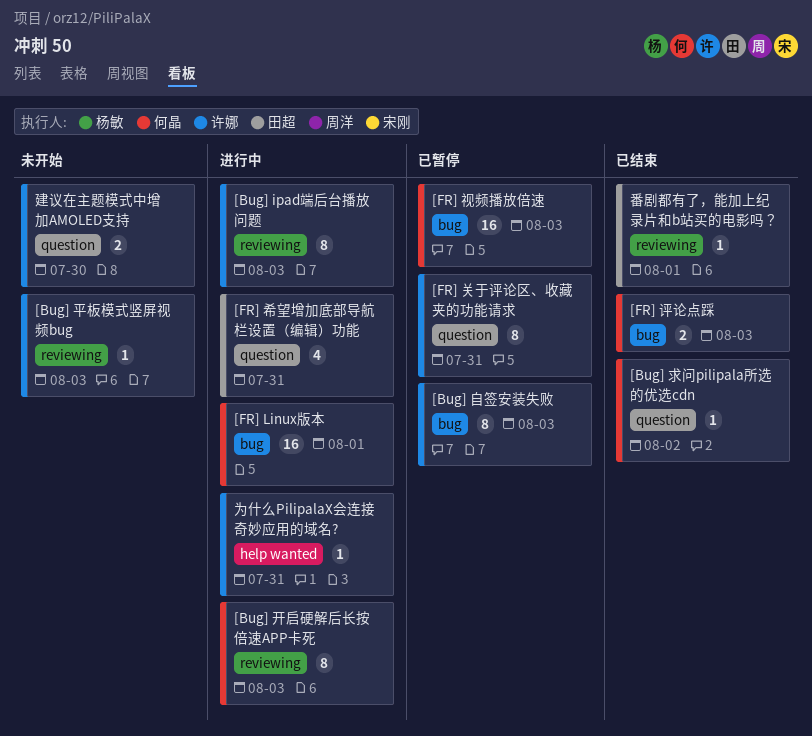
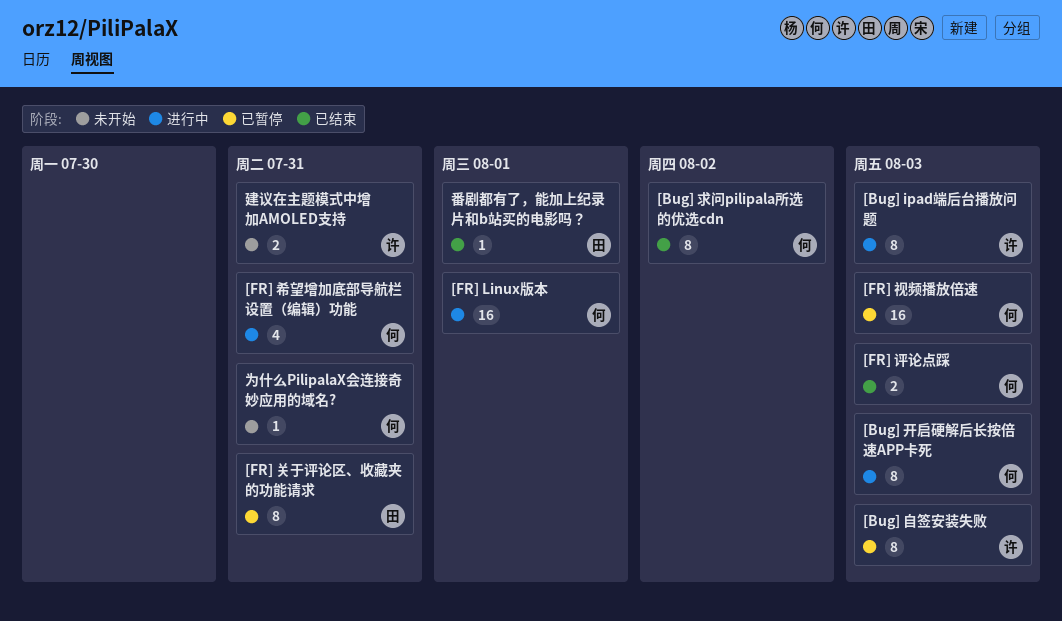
[Bug] 平板模式竖屏视频bug: present -> none
[Bug] 求问pilipala所选的优选cdn, estimate: 1 -> 8
[FR] 关于评论区、收藏夹的功能请求, owner: 许娜 -> 田超
[FR] 希望增加底部导航栏设置（编辑）功能, owner: 田超 -> 何晶
为什么PilipalaX会连接奇妙应用的域名?, status: 进行中 -> 未开始
为什么PilipalaX会连接奇妙应用的域名?, owner: 许娜 -> 何晶
建议在主题模式中增加AMOLED支持, due: Jul 30 -> Jul 31

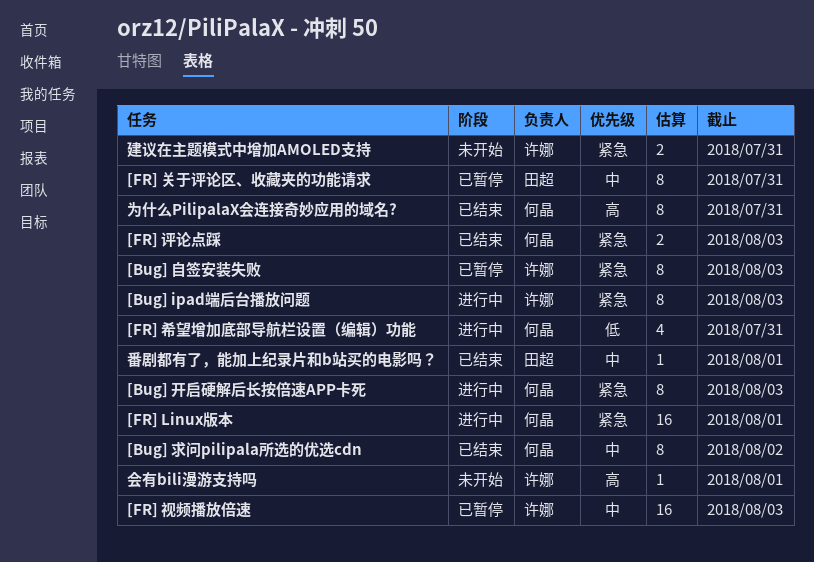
[FR] 视频播放倍速, owner: 何晶 -> 许娜
为什么PilipalaX会连接奇妙应用的域名?, status: 未开始 -> 已结束
为什么PilipalaX会连接奇妙应用的域名?, estimate: 1 -> 8
会有bili漫游支持吗: none -> present

